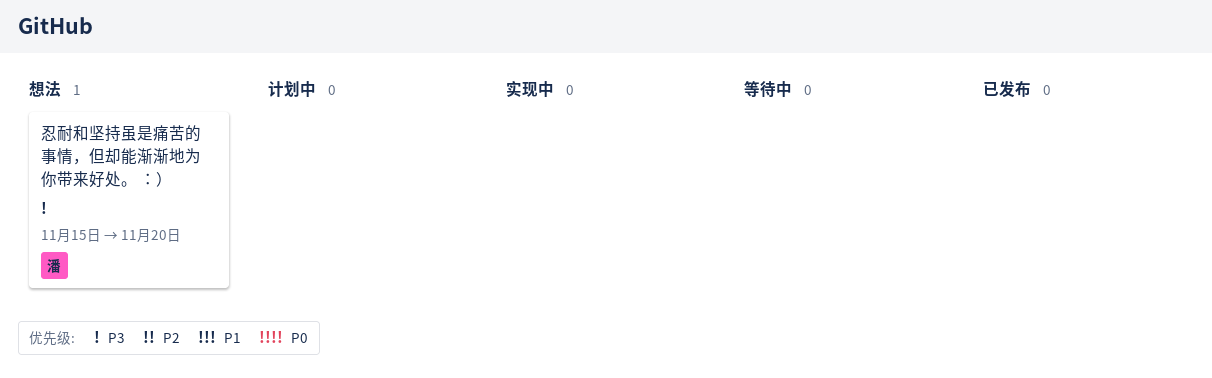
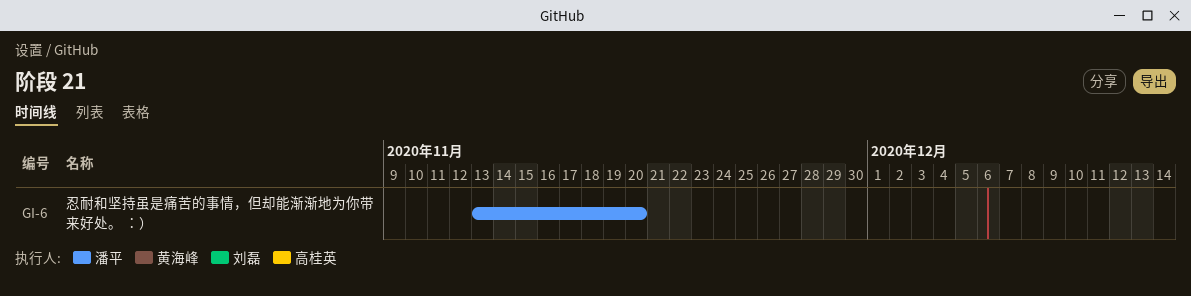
忍耐和坚持虽是痛苦的事情，但却能渐渐地为你带来好处。 ：）, start: Nov 15 -> Nov 13

